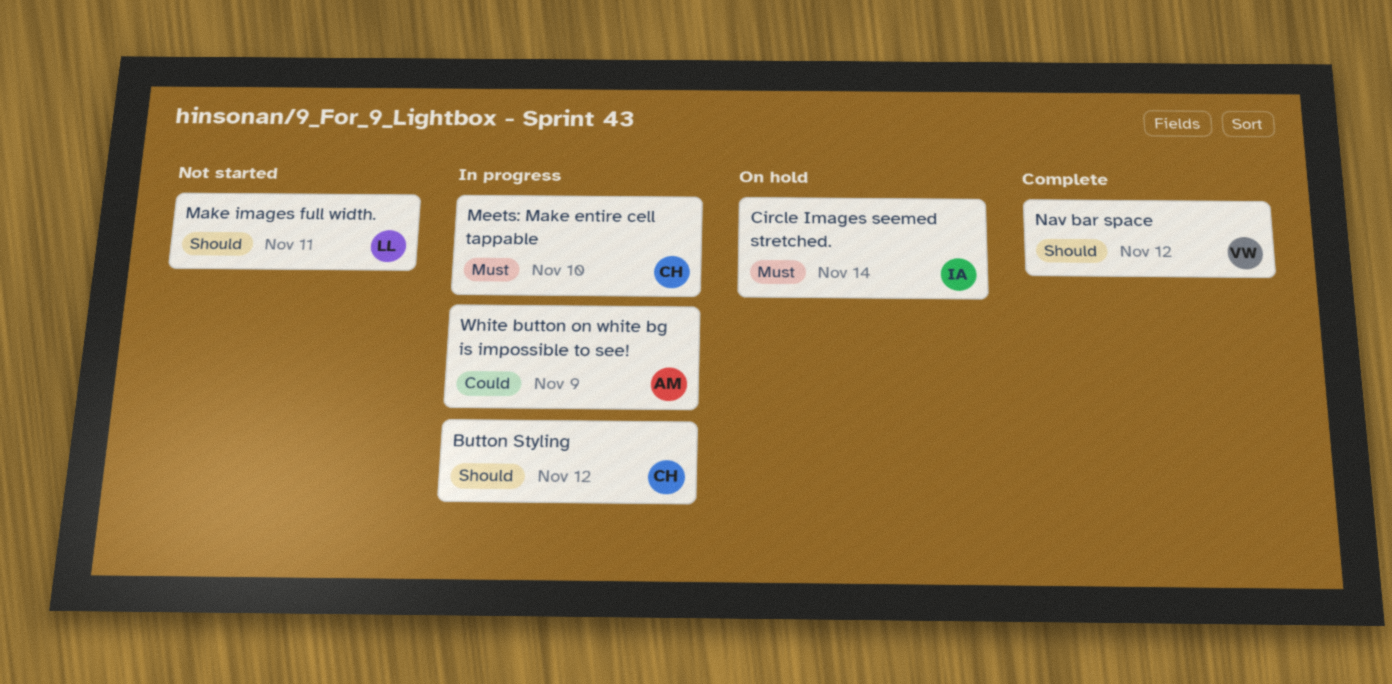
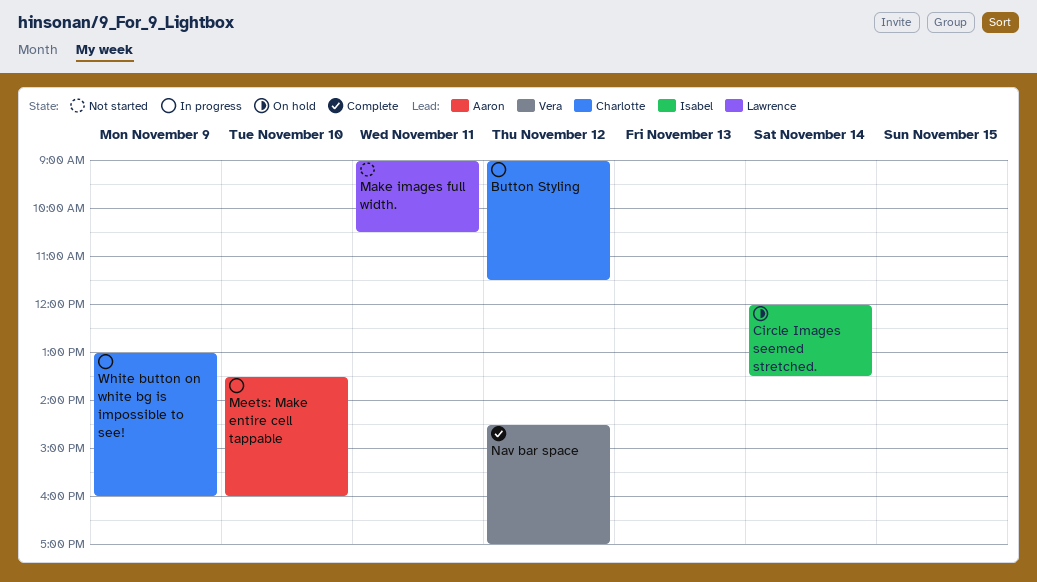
Meets: Make entire cell tappable, owner: Charlotte -> Aaron
White button on white bg is impossible to see!, owner: Aaron -> Charlotte

